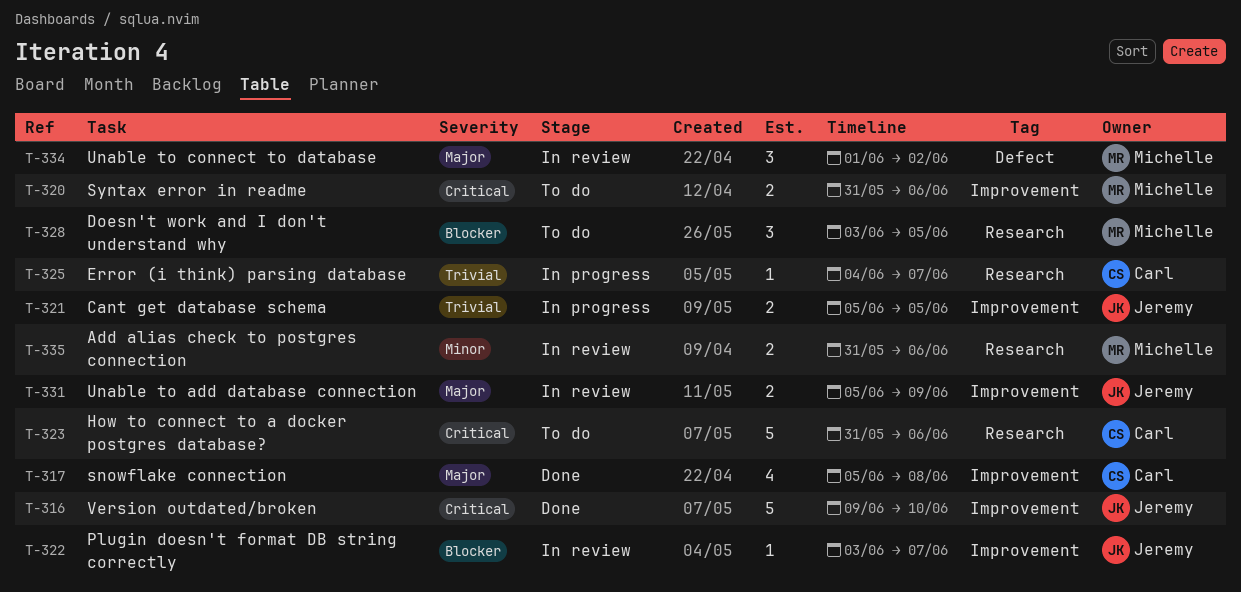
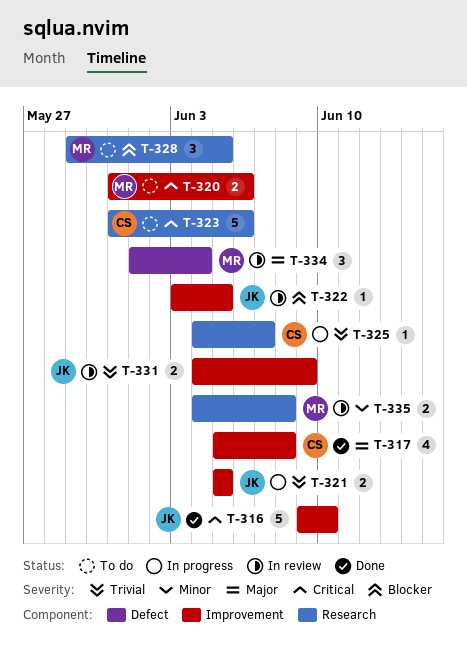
T-322, due: Jun 7 -> Jun 5
T-328, start: Jun 3 -> May 29
T-331, priority: Major -> Trivial
T-331, start: Jun 5 -> Jun 4
T-334, due: Jun 2 -> Jun 4
T-335, start: May 31 -> Jun 4
T-335, due: Jun 6 -> Jun 8

